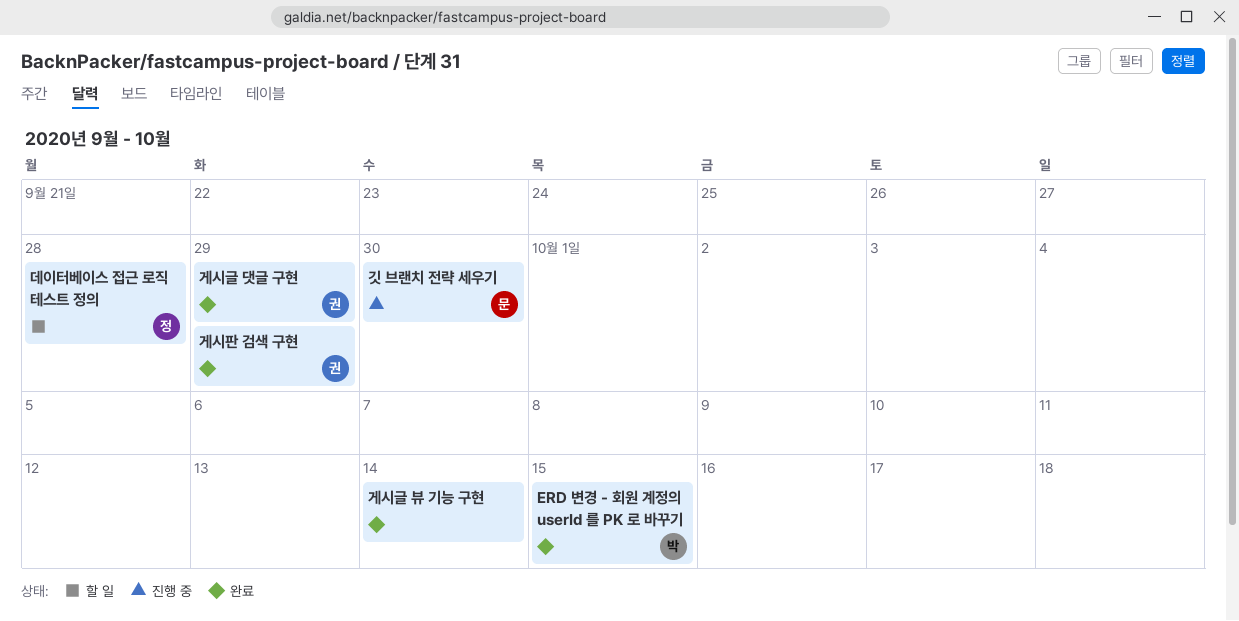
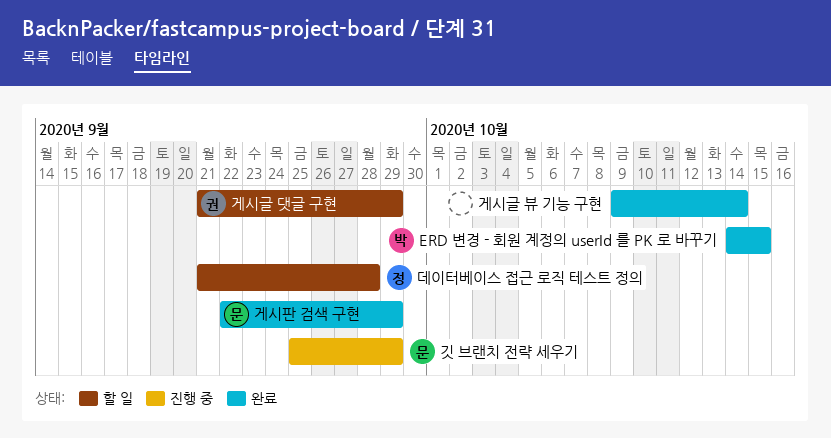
게시글 댓글 구현, status: 완료 -> 할 일
게시판 검색 구현, owner: 권 -> 문
깃 브랜치 전략 세우기, due: Sep 30 -> Sep 29

